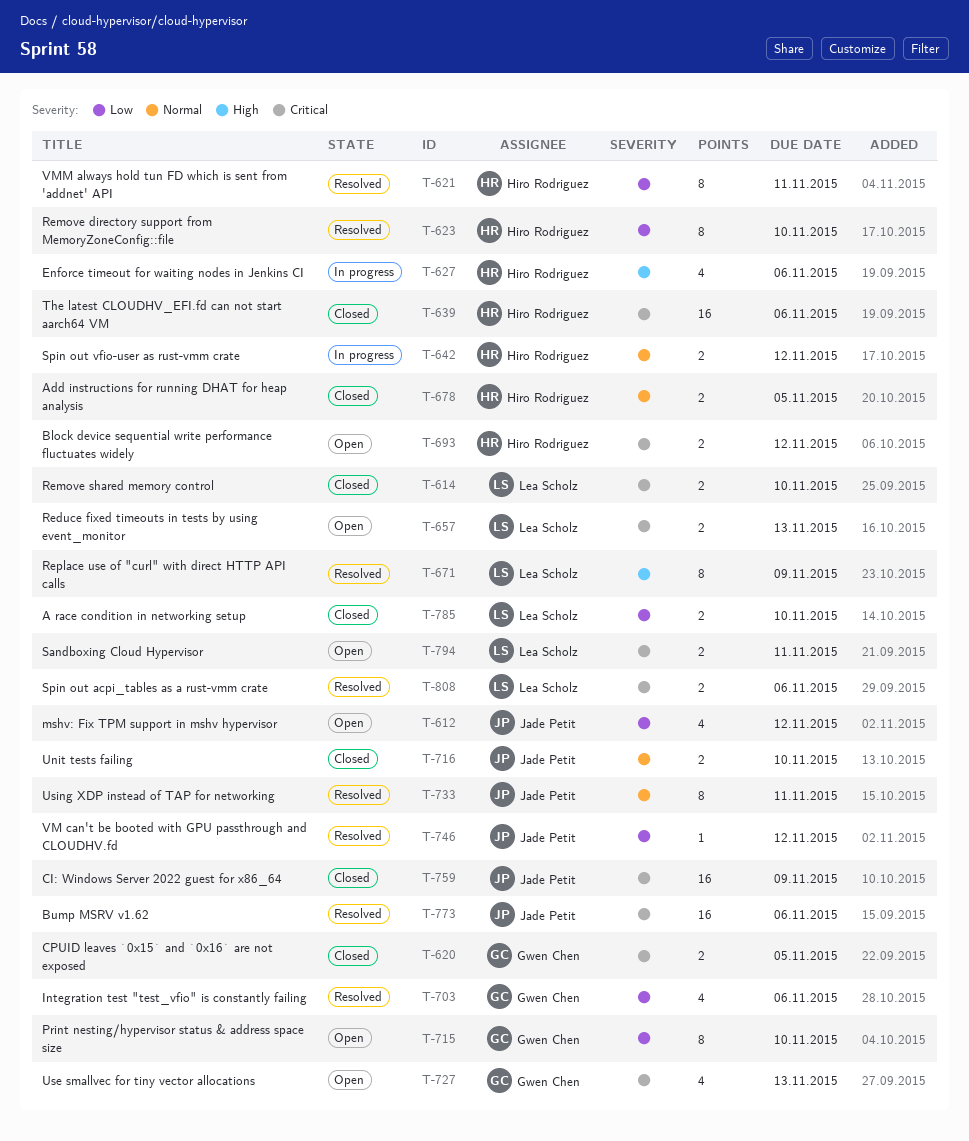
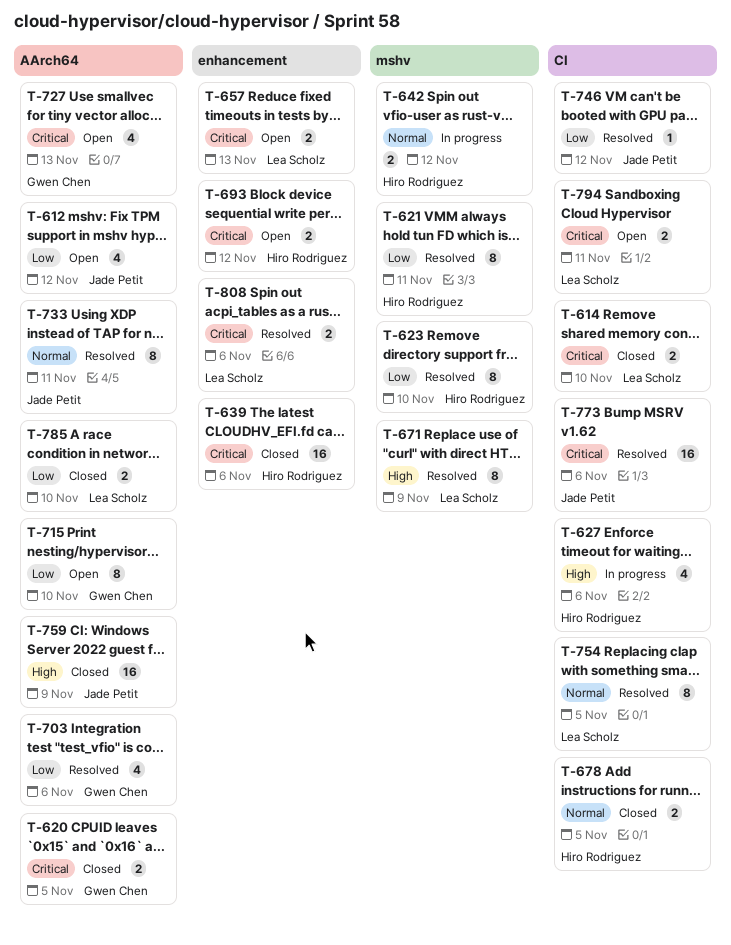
T-716: present -> none
T-754: none -> present
T-759, priority: Critical -> High

